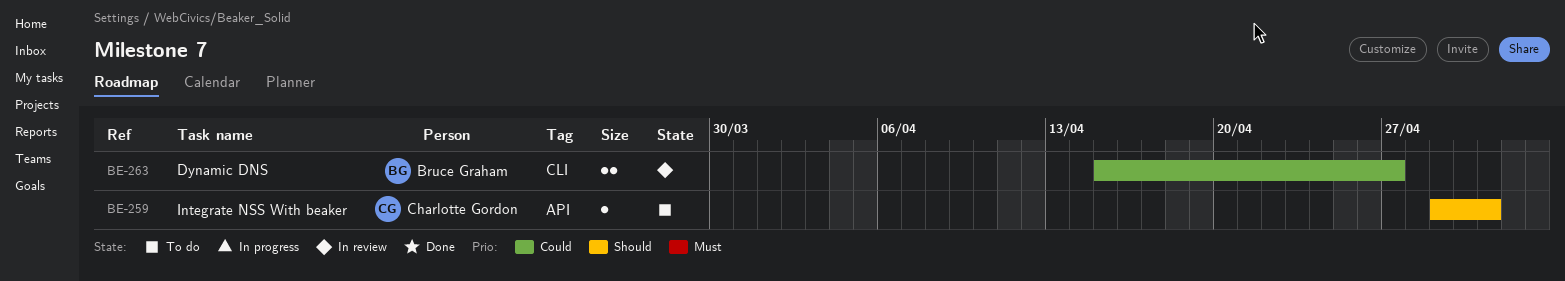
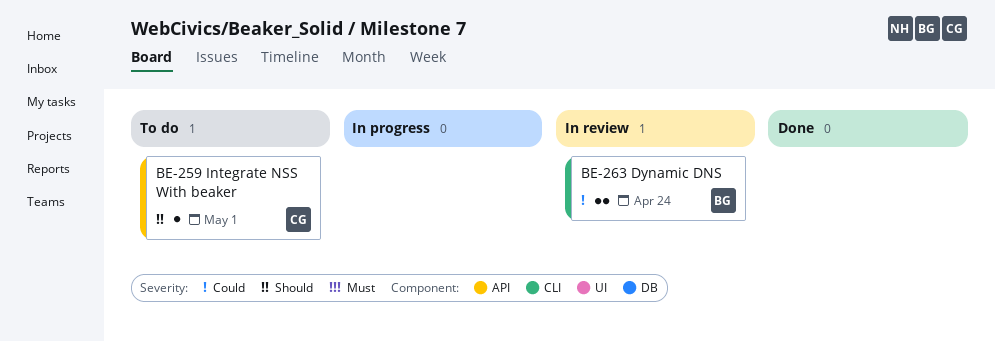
BE-263, due: Apr 27 -> Apr 24

